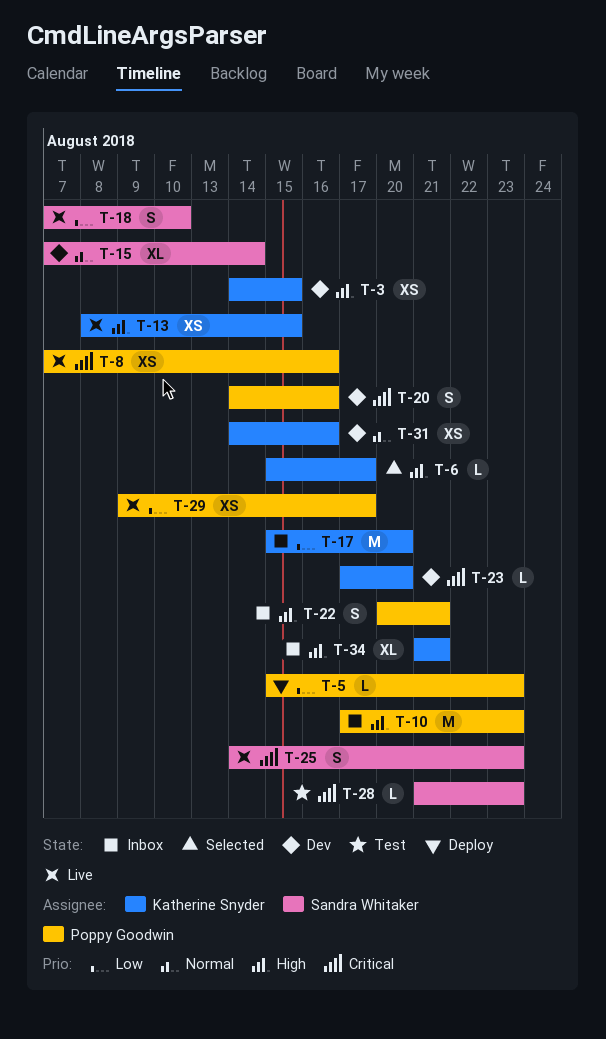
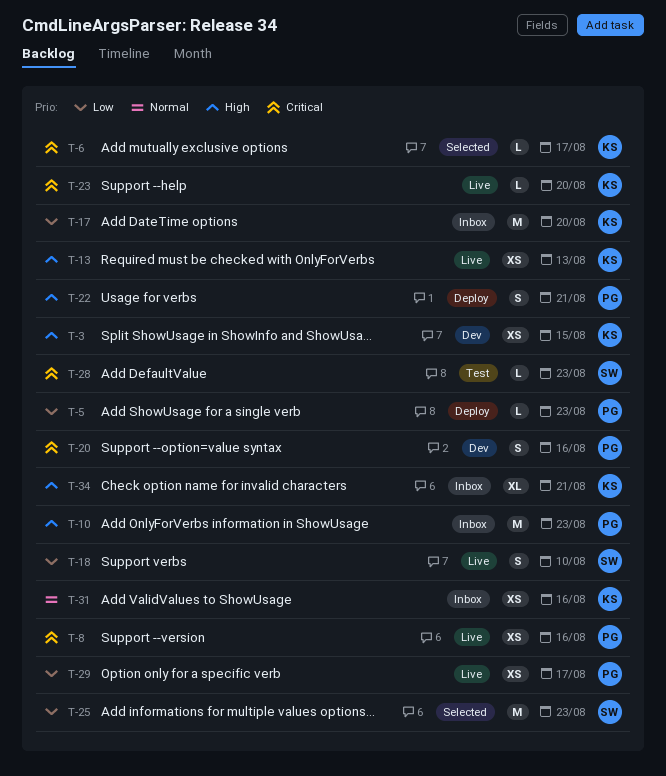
T-6, priority: High -> Critical
T-13, due: Aug 15 -> Aug 13
T-15: present -> none
T-22, status: Inbox -> Deploy
T-23, status: Dev -> Live
T-25, status: Live -> Selected
T-25, priority: Critical -> Low
T-25, estimate: S -> M
T-31, status: Dev -> Inbox

